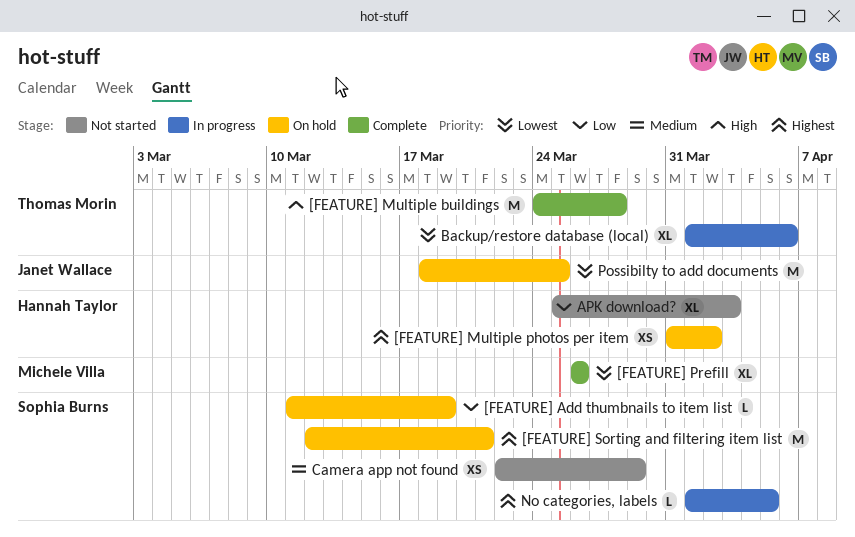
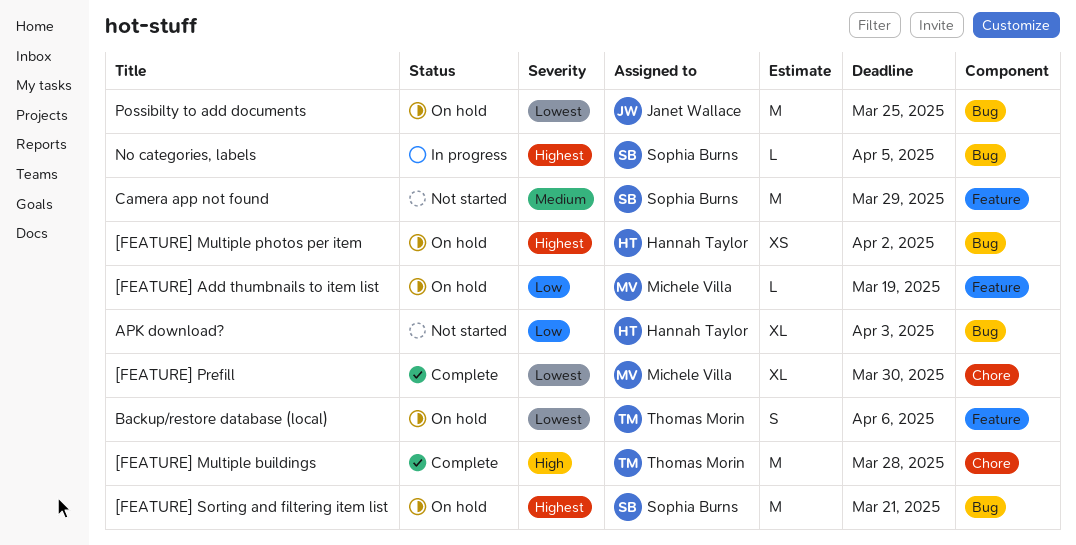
[FEATURE] Add thumbnails to item list, owner: Sophia Burns -> Michele Villa
[FEATURE] Prefill, due: Mar 26 -> Mar 30
Backup/restore database (local), status: In progress -> On hold
Backup/restore database (local), estimate: XL -> S
Camera app not found, estimate: XS -> M

